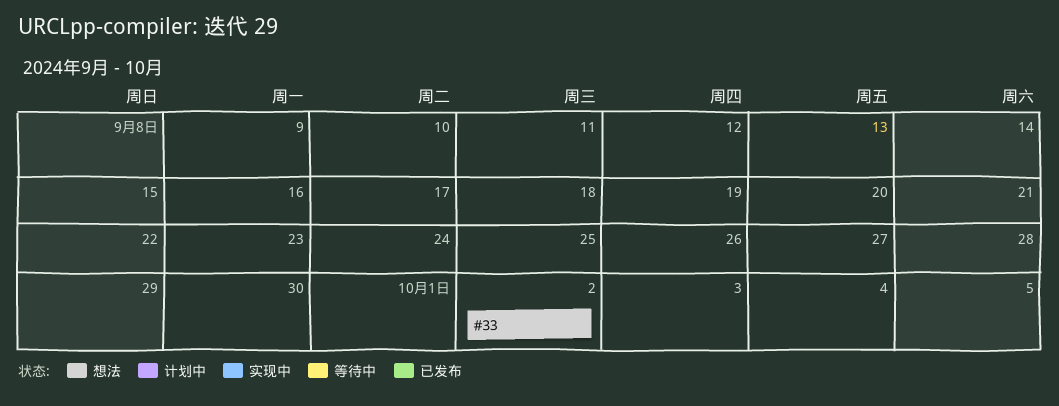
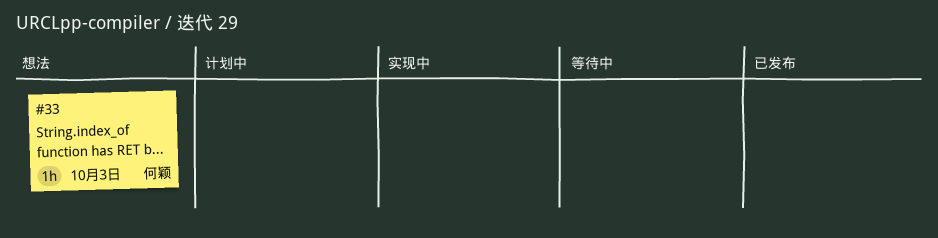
#33, due: Oct 2 -> Oct 3

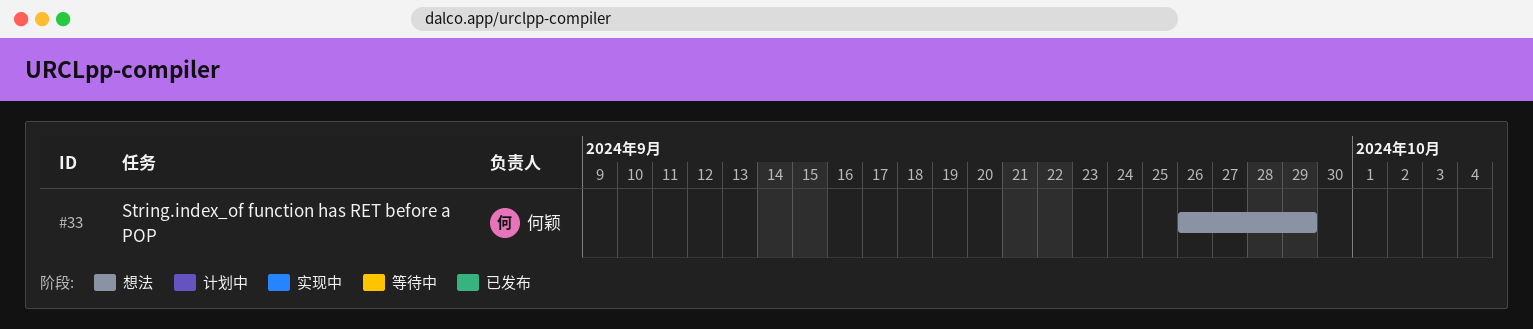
#33, due: Oct 3 -> Sep 29

